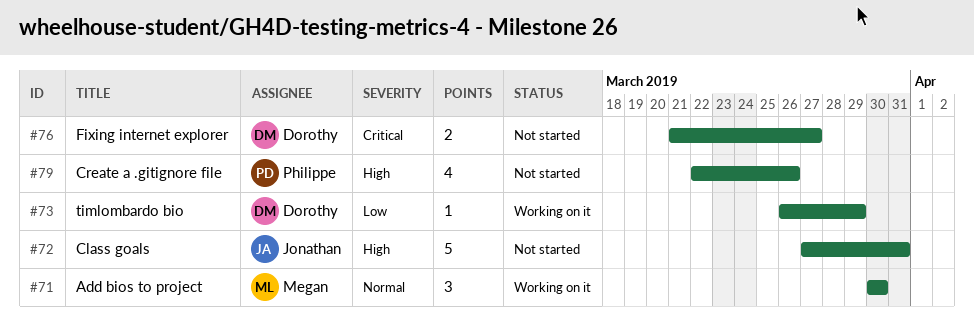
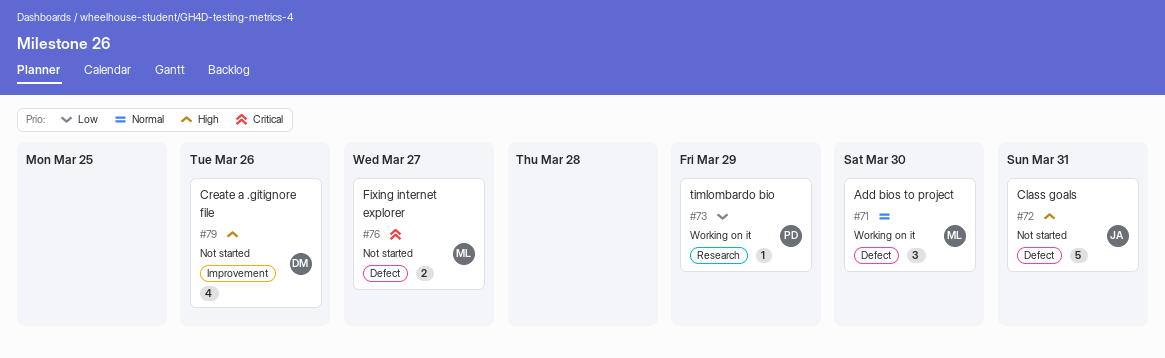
#73, owner: Dorothy -> Philippe
#76, owner: Dorothy -> Megan
#79, owner: Philippe -> Dorothy

